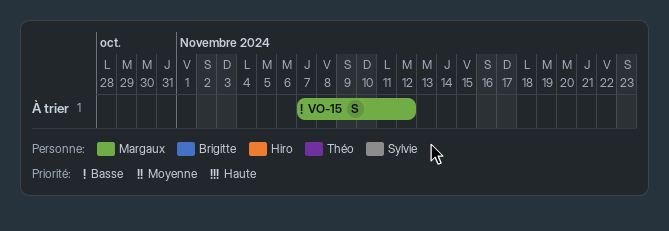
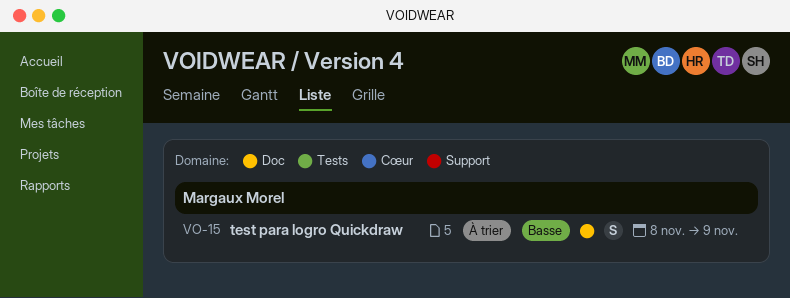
VO-15, start: Nov 7 -> Nov 8
VO-15, due: Nov 12 -> Nov 9

